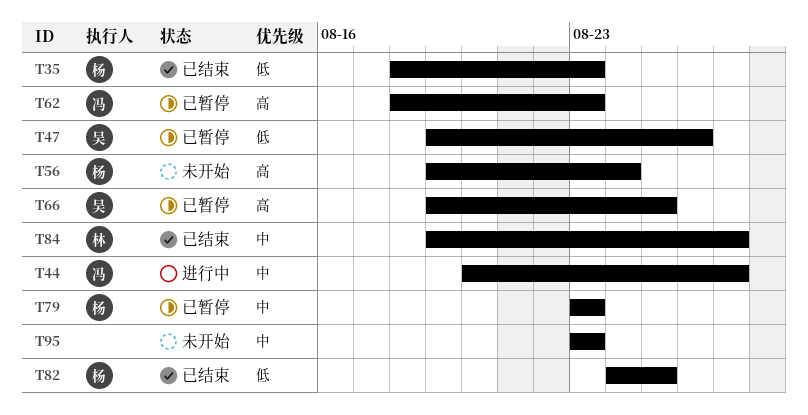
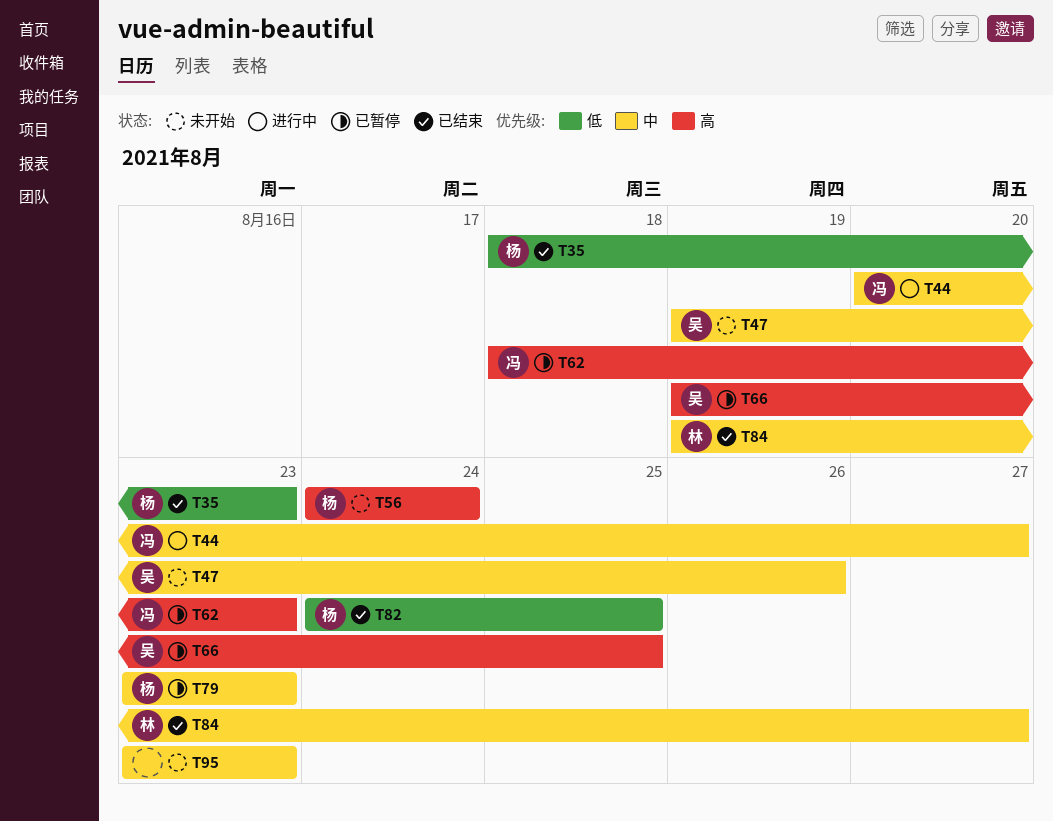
T47, status: 已暂停 -> 未开始
T47, priority: 低 -> 中
T56, start: Aug 19 -> Aug 24

